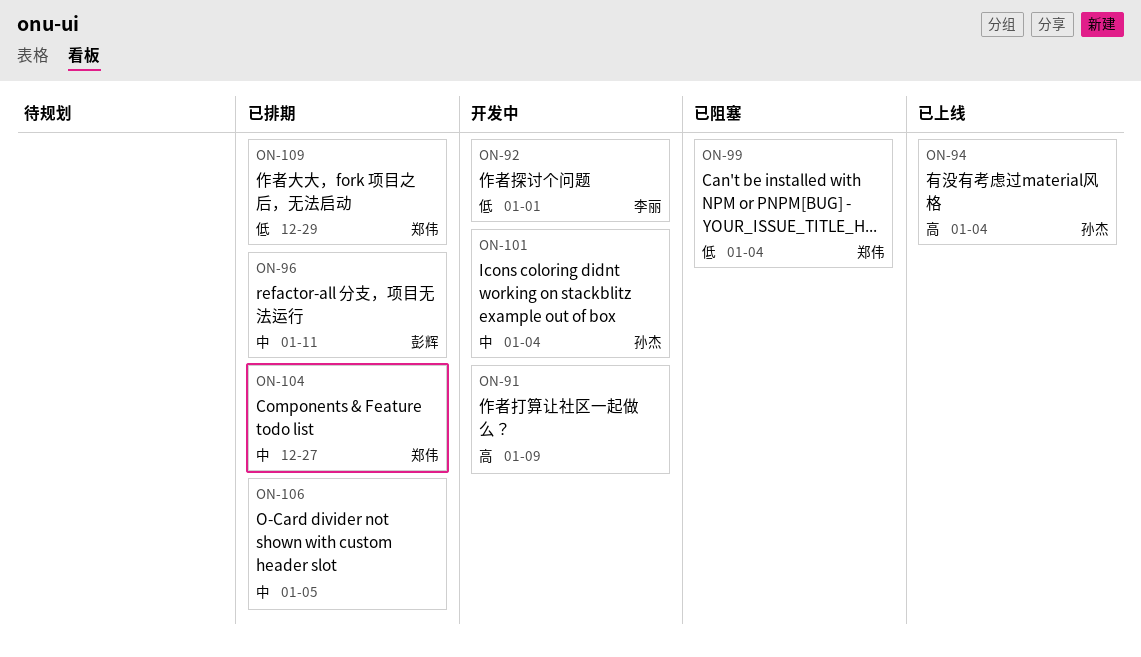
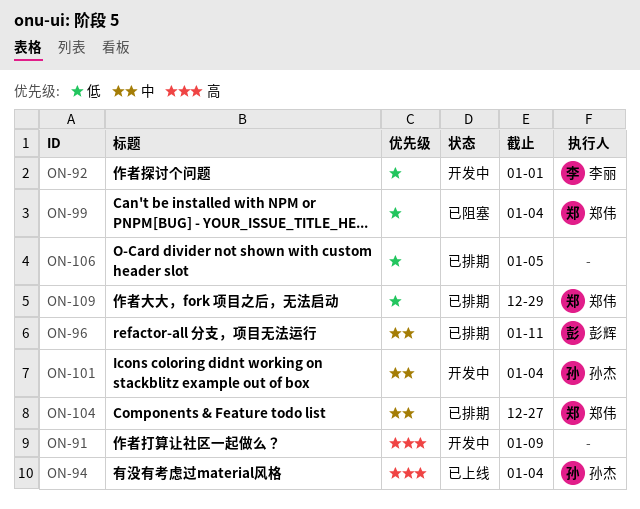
ON-106, priority: 中 -> 低

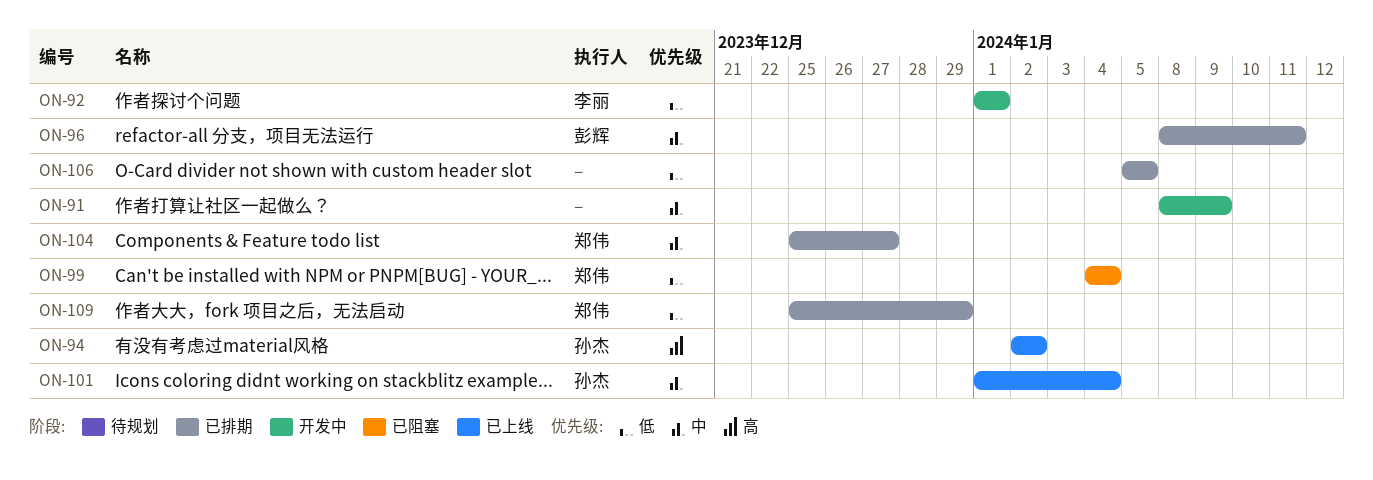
ON-91, priority: 高 -> 中
ON-94, due: Jan 4 -> Jan 2
ON-101, status: 开发中 -> 已上线

